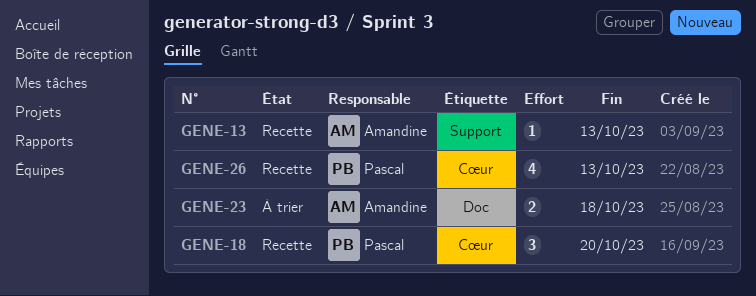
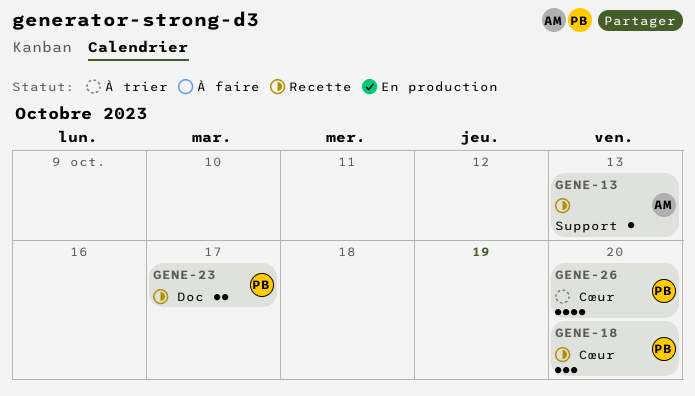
GENE-23, status: À trier -> Recette
GENE-23, owner: Amandine -> Pascal
GENE-23, due: Oct 18 -> Oct 17
GENE-26, status: Recette -> À trier
GENE-26, due: Oct 13 -> Oct 20

